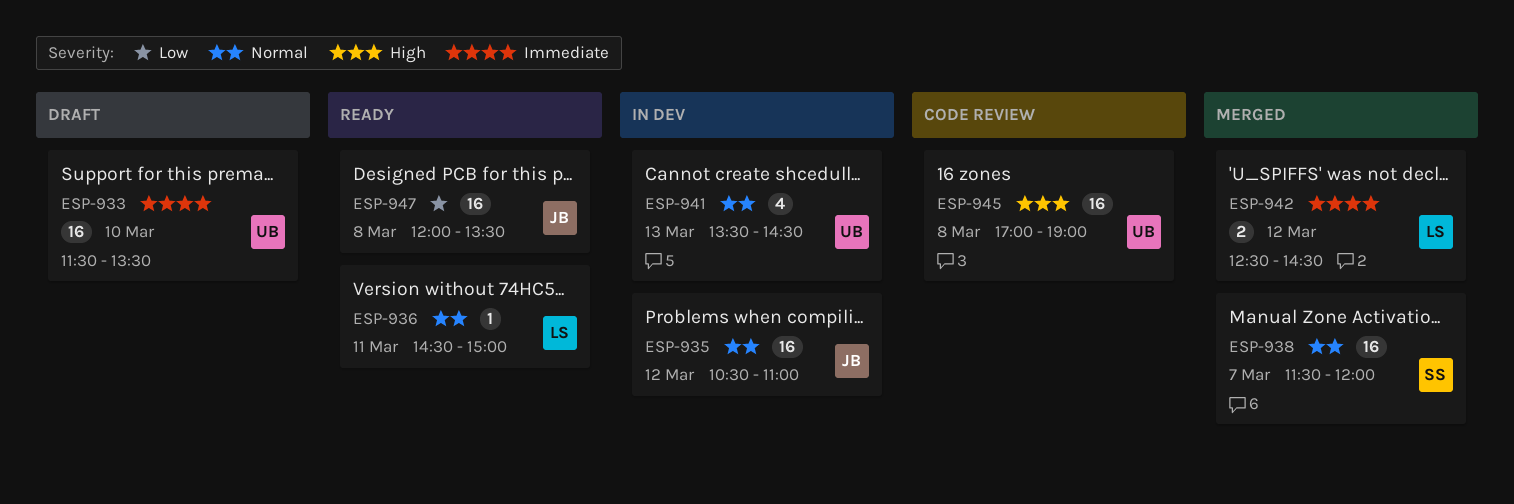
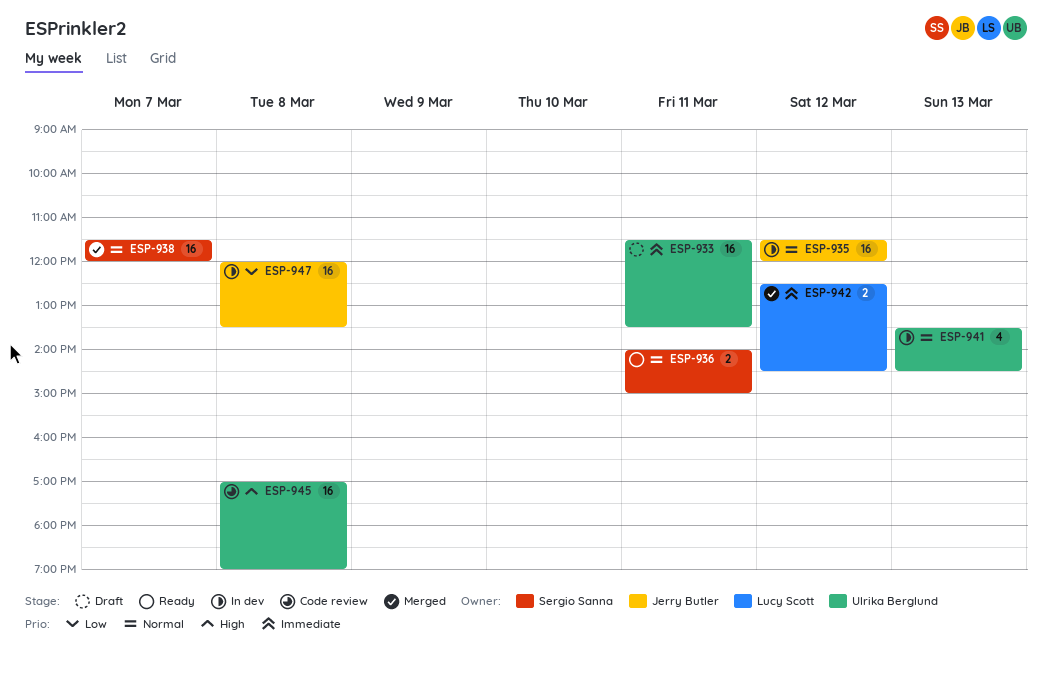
ESP-933, day: Mar 10 -> Mar 11
ESP-935, begins: 10:30 -> 11:30
ESP-935, ends: 11:00 -> 12:00
ESP-936, owner: Lucy Scott -> Sergio Sanna
ESP-936, estimate: 1 -> 2
ESP-936, begins: 14:30 -> 14:00
ESP-947, status: Ready -> In dev

